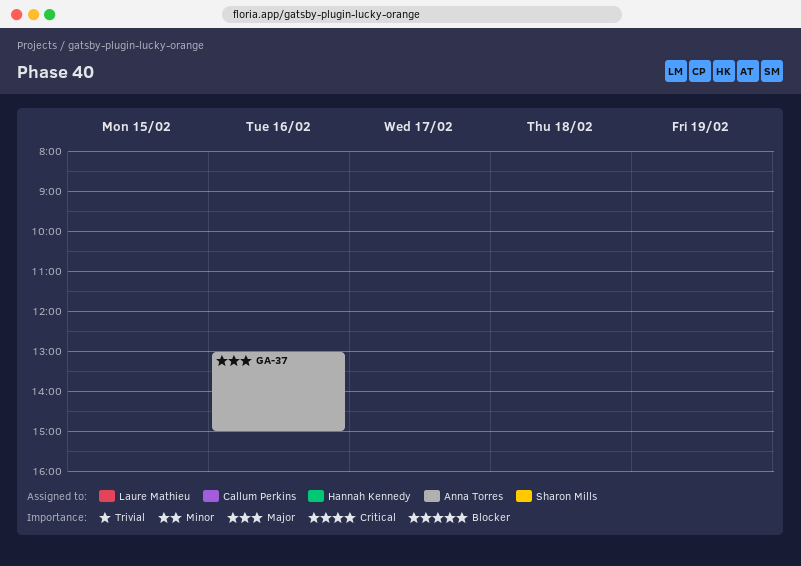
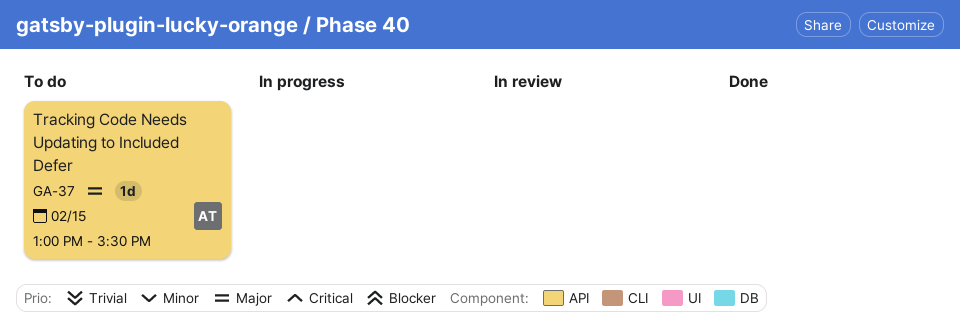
GA-37, day: Feb 16 -> Feb 15
GA-37, ends: 15:00 -> 15:30

